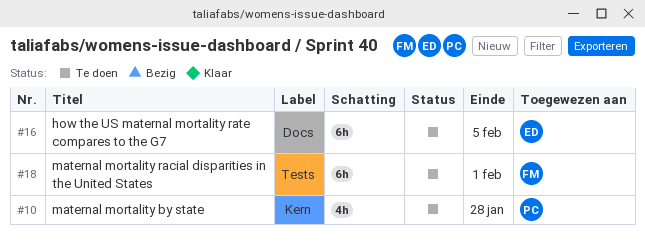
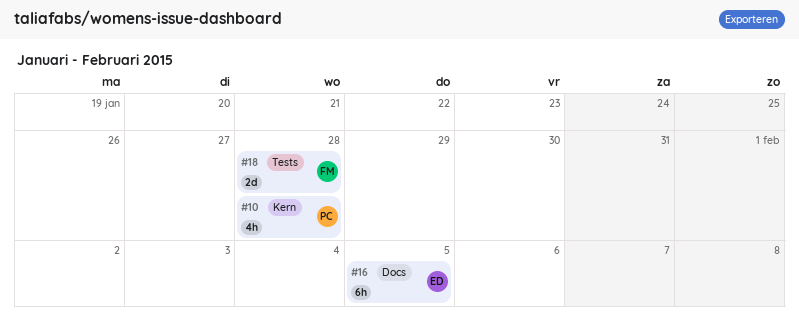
#18, estimate: 6h -> 2d
#18, due: Feb 1 -> Jan 28

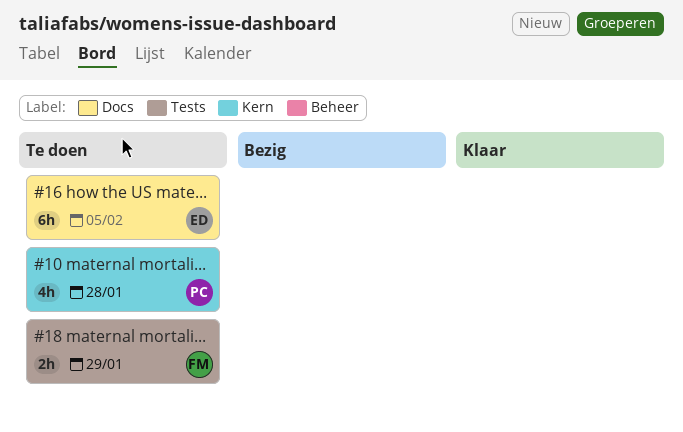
#18, estimate: 2d -> 2h
#18, due: Jan 28 -> Jan 29

